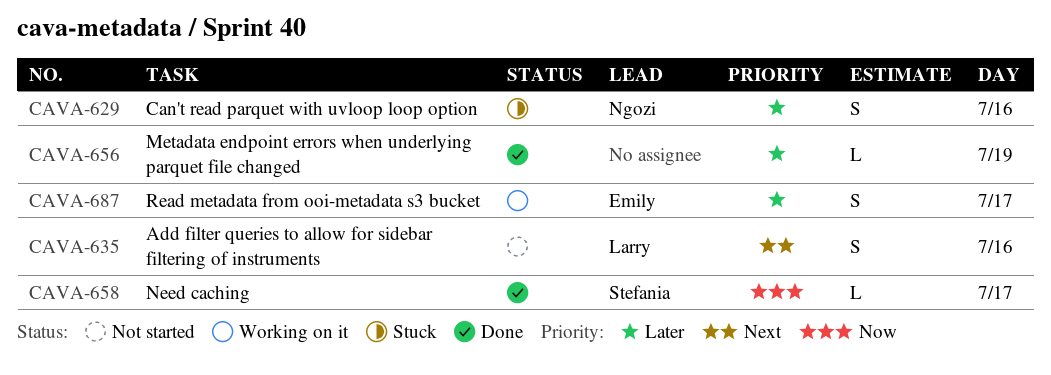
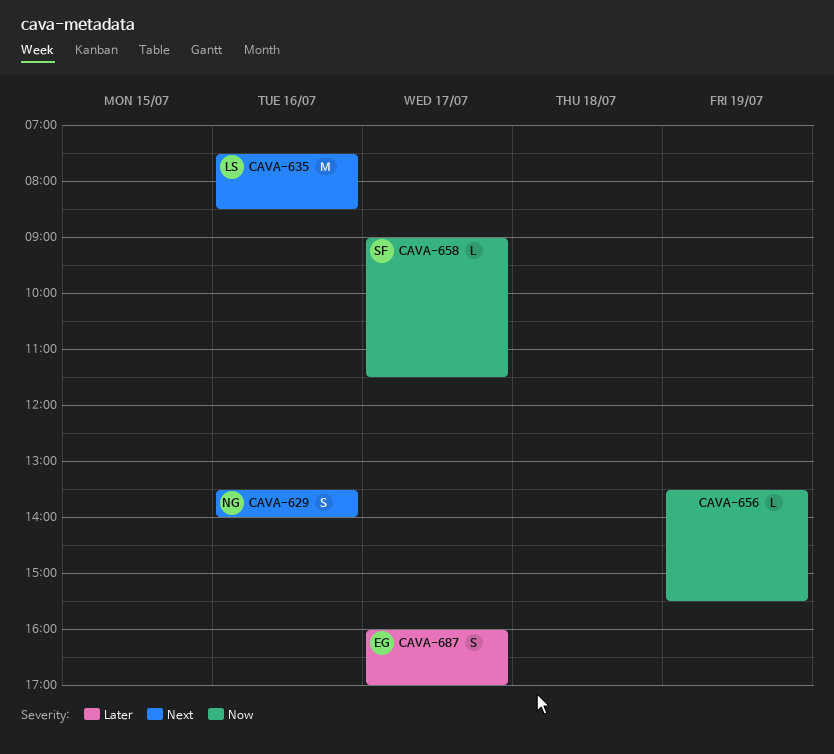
CAVA-629, priority: Later -> Next
CAVA-635, estimate: S -> M
CAVA-656, priority: Later -> Now

